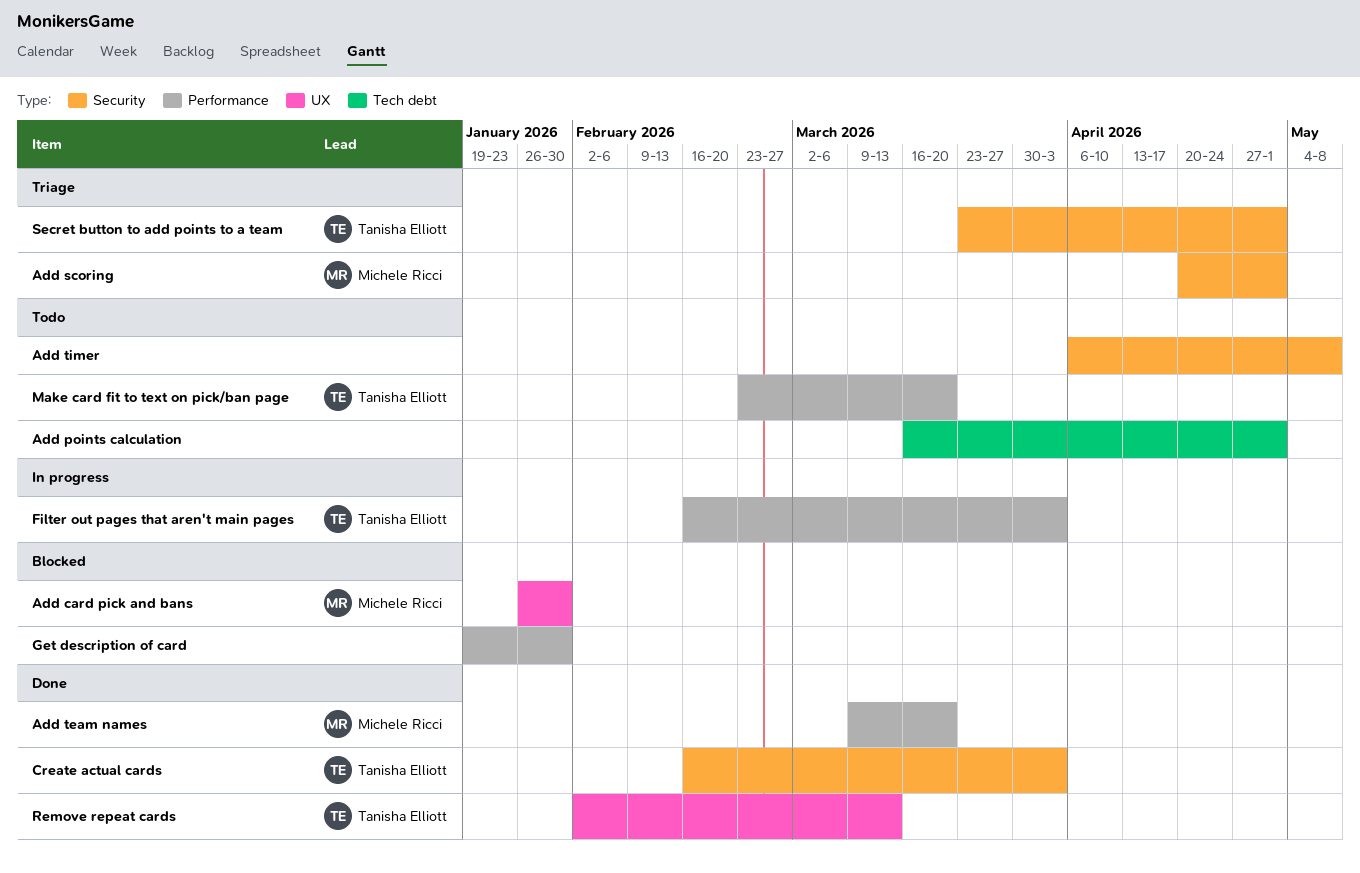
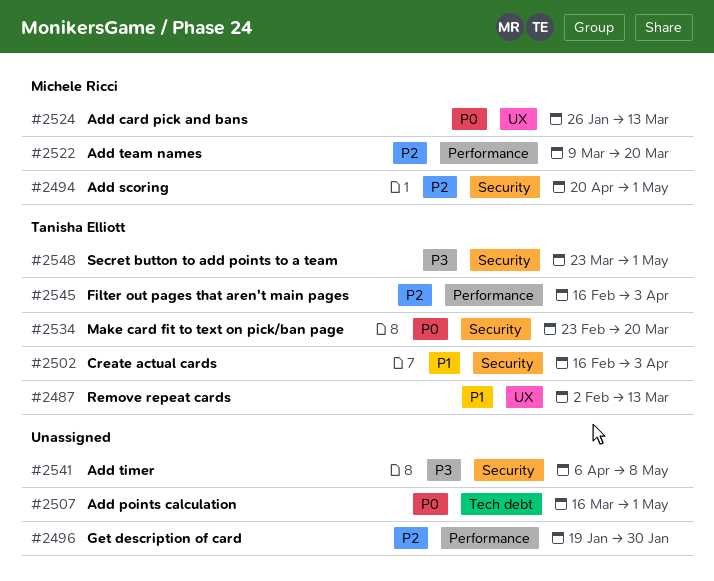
Add card pick and bans, due: Jan 30 -> Mar 13
Make card fit to text on pick/ban page, label: Performance -> Security

